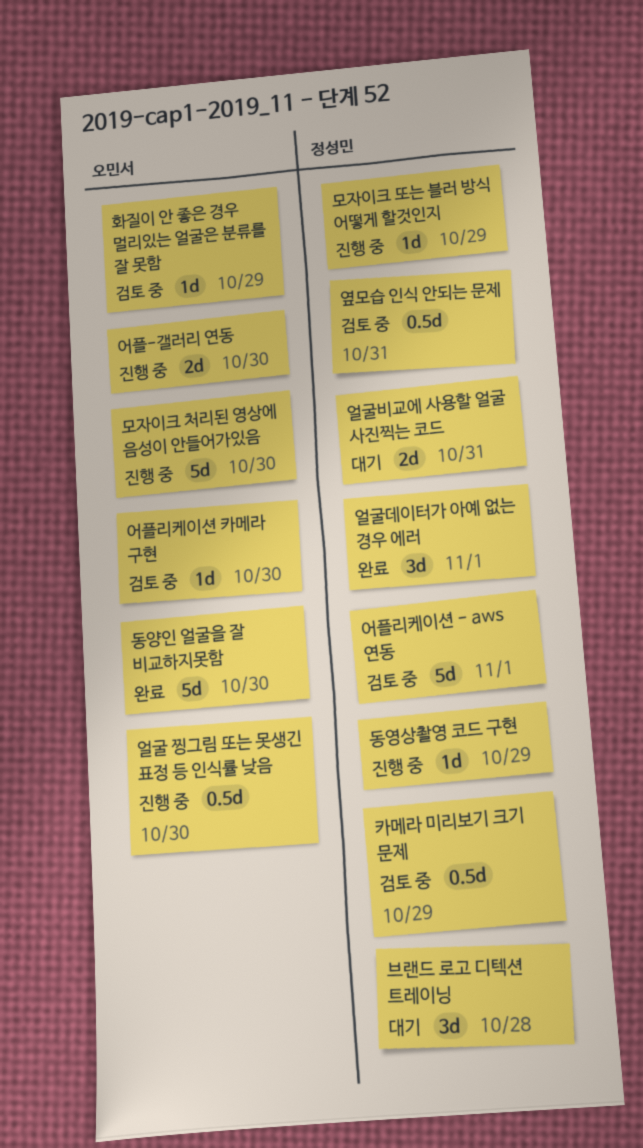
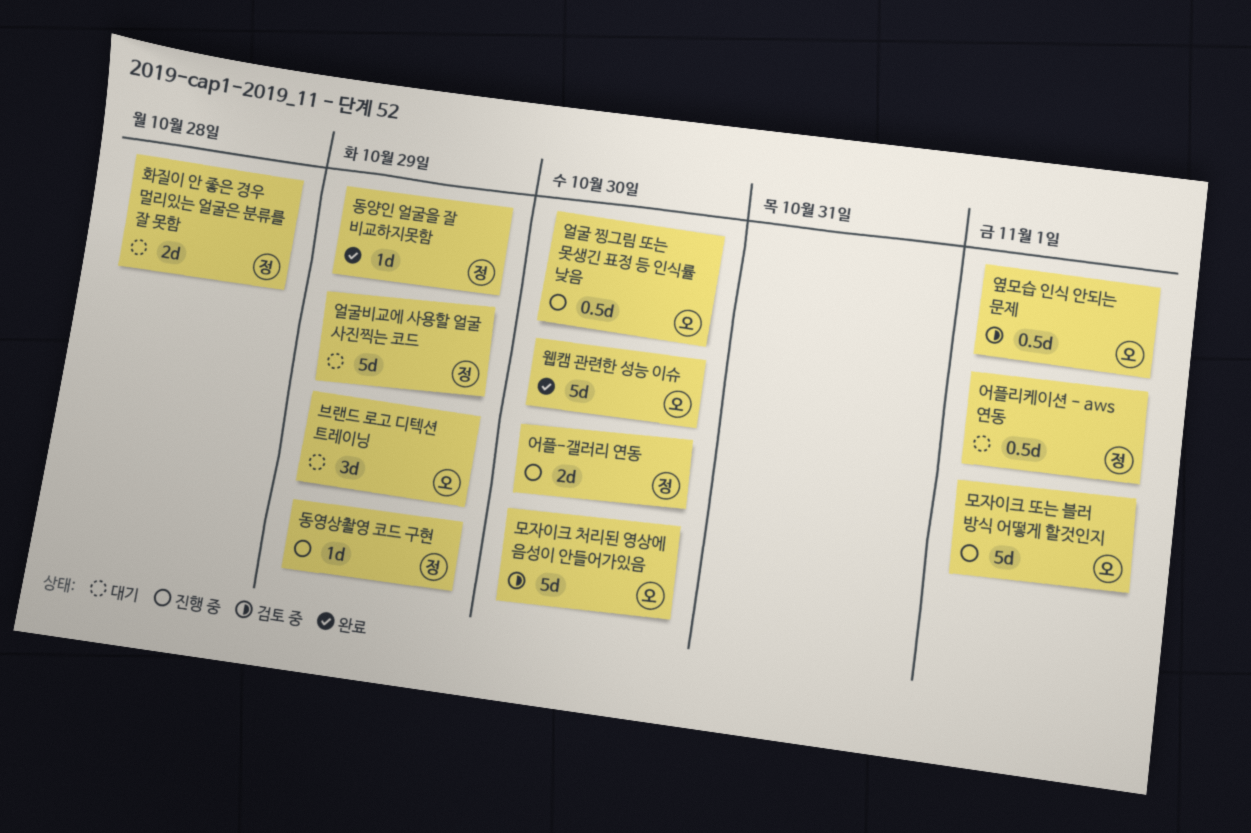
동양인 얼굴을 잘 비교하지못함, owner: 오민서 -> 정성민
동양인 얼굴을 잘 비교하지못함, estimate: 5d -> 1d
동양인 얼굴을 잘 비교하지못함, due: Oct 30 -> Oct 29
모자이크 또는 블러 방식 어떻게 할것인지, owner: 정성민 -> 오민서
모자이크 또는 블러 방식 어떻게 할것인지, estimate: 1d -> 5d
모자이크 또는 블러 방식 어떻게 할것인지, due: Oct 29 -> Nov 1
모자이크 처리된 영상에 음성이 안들어가있음, status: 진행 중 -> 검토 중
브랜드 로고 디텍션 트레이닝, owner: 정성민 -> 오민서
브랜드 로고 디텍션 트레이닝, due: Oct 28 -> Oct 29
어플-갤러리 연동, owner: 오민서 -> 정성민
어플리케이션 - aws 연동, status: 검토 중 -> 대기
어플리케이션 - aws 연동, estimate: 5d -> 0.5d
어플리케이션 카메라 구현: present -> none
얼굴데이터가 아예 없는 경우 에러: present -> none
얼굴비교에 사용할 얼굴 사진찍는 코드, estimate: 2d -> 5d
얼굴비교에 사용할 얼굴 사진찍는 코드, due: Oct 31 -> Oct 29
옆모습 인식 안되는 문제, owner: 정성민 -> 오민서
옆모습 인식 안되는 문제, due: Oct 31 -> Nov 1
웹캠 관련한 성능 이슈: none -> present
카메라 미리보기 크기 문제: present -> none
화질이 안 좋은 경우 멀리있는 얼굴은 분류를 잘 못함, status: 검토 중 -> 대기
화질이 안 좋은 경우 멀리있는 얼굴은 분류를 잘 못함, owner: 오민서 -> 정성민
화질이 안 좋은 경우 멀리있는 얼굴은 분류를 잘 못함, estimate: 1d -> 2d
화질이 안 좋은 경우 멀리있는 얼굴은 분류를 잘 못함, due: Oct 29 -> Oct 28

